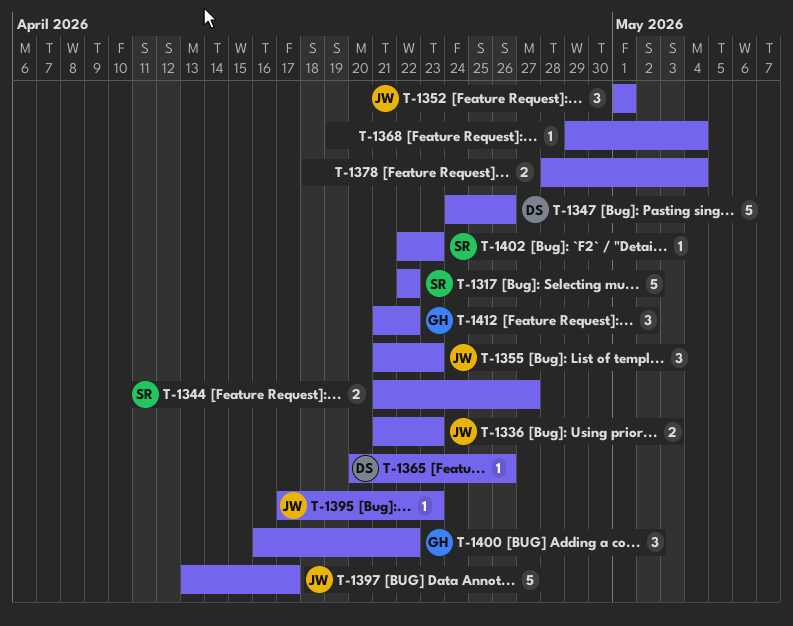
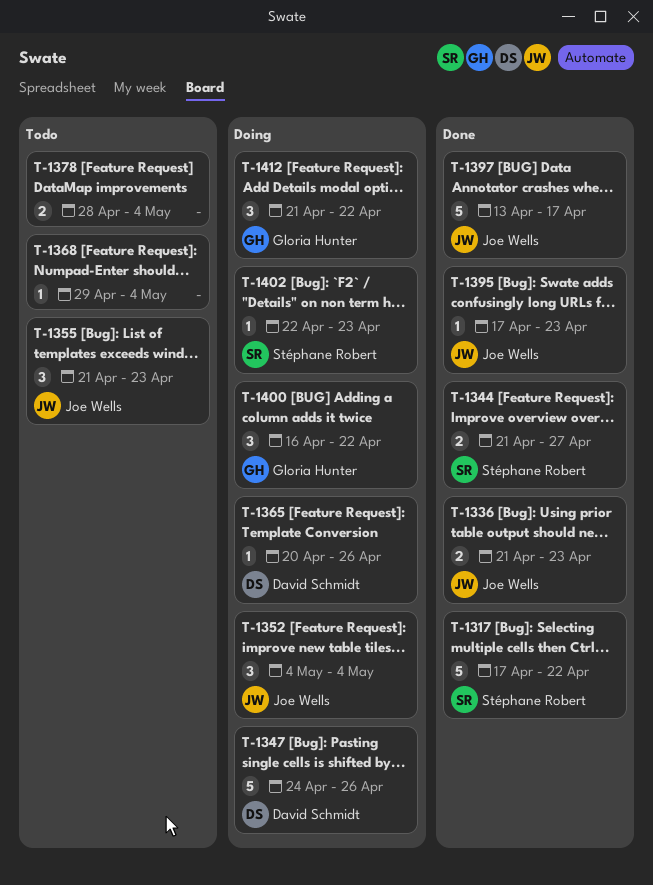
T-1317, start: Apr 22 -> Apr 17
T-1352, start: May 1 -> May 4
T-1352, due: May 1 -> May 4

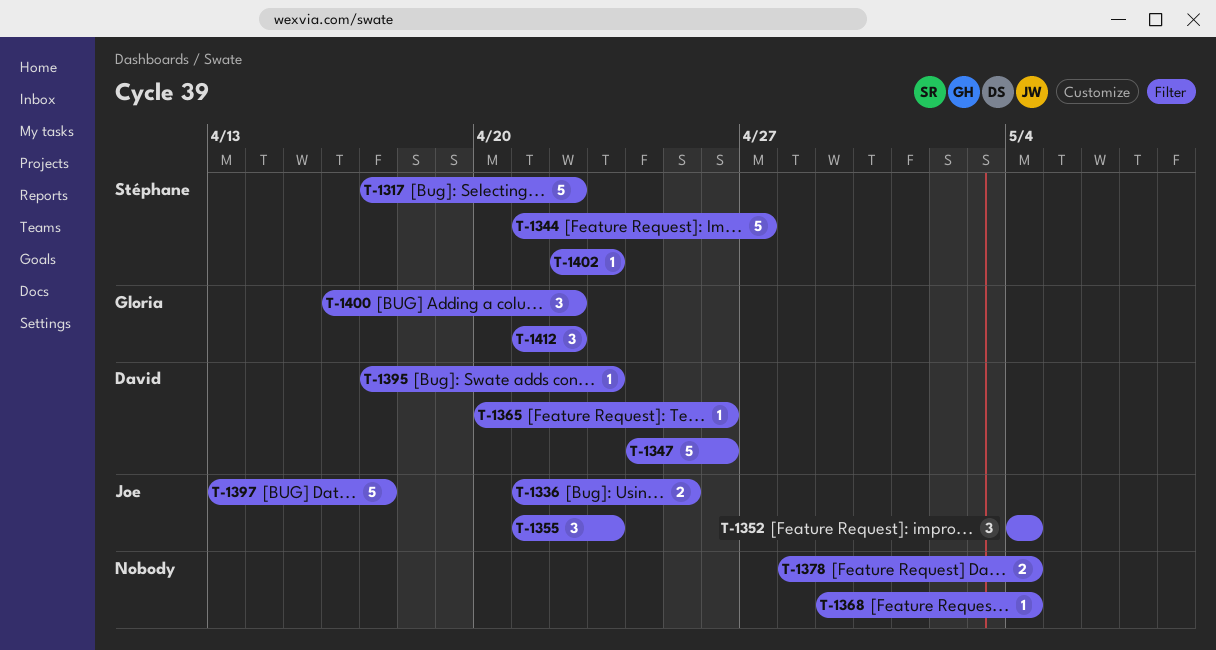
T-1336, due: Apr 23 -> Apr 25
T-1344, estimate: 2 -> 5
T-1395, owner: Joe Wells -> David Schmidt

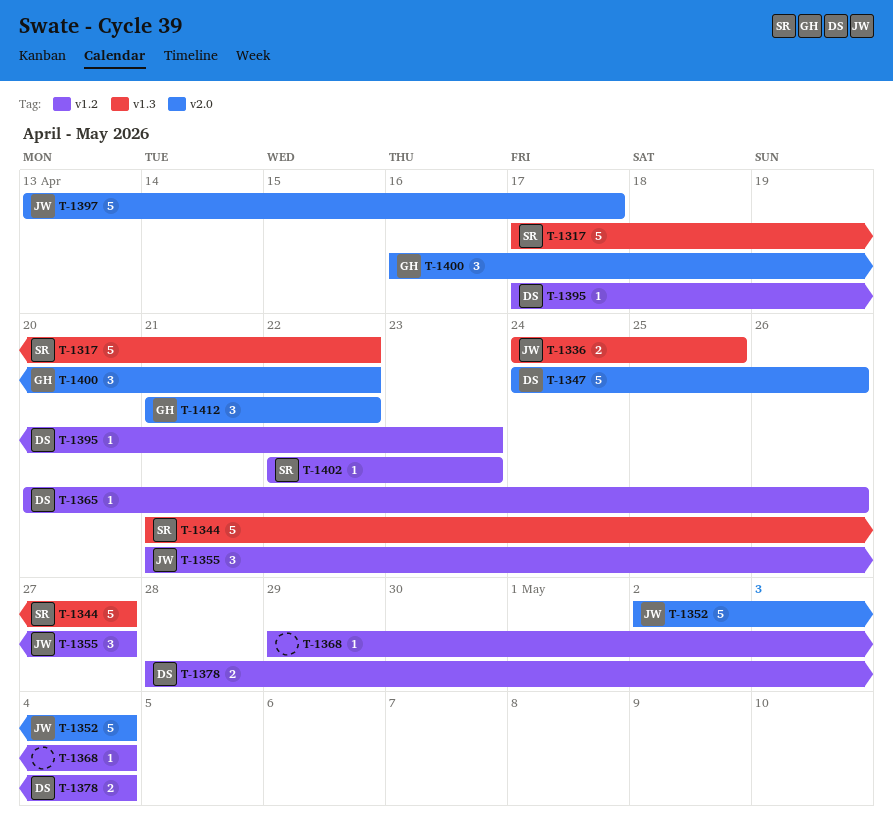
T-1336, start: Apr 21 -> Apr 24
T-1352, estimate: 3 -> 5
T-1352, start: May 4 -> May 2
T-1355, due: Apr 23 -> Apr 27
T-1378, owner: none -> David

